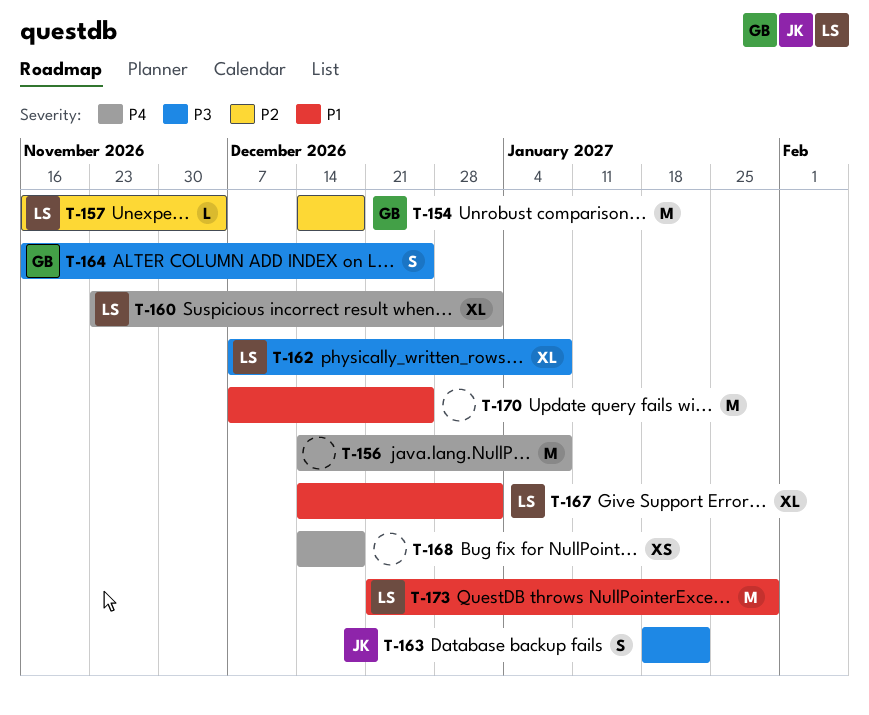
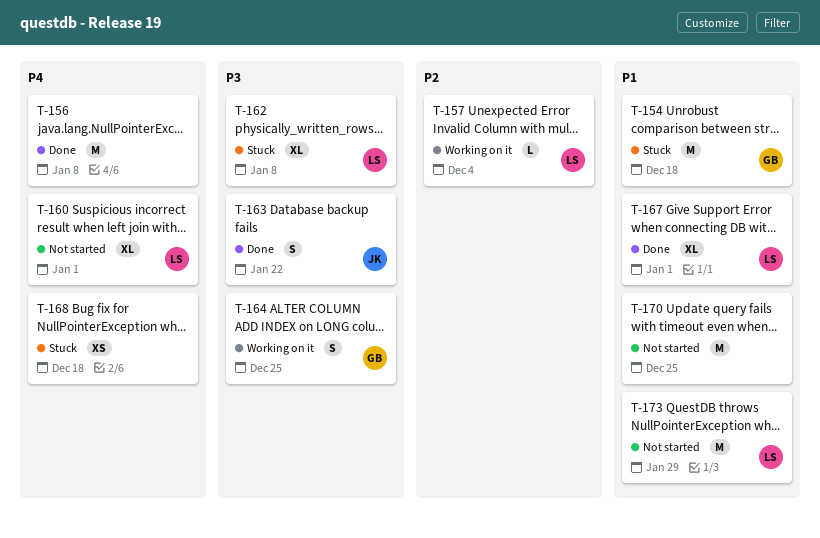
T-154, priority: P2 -> P1

